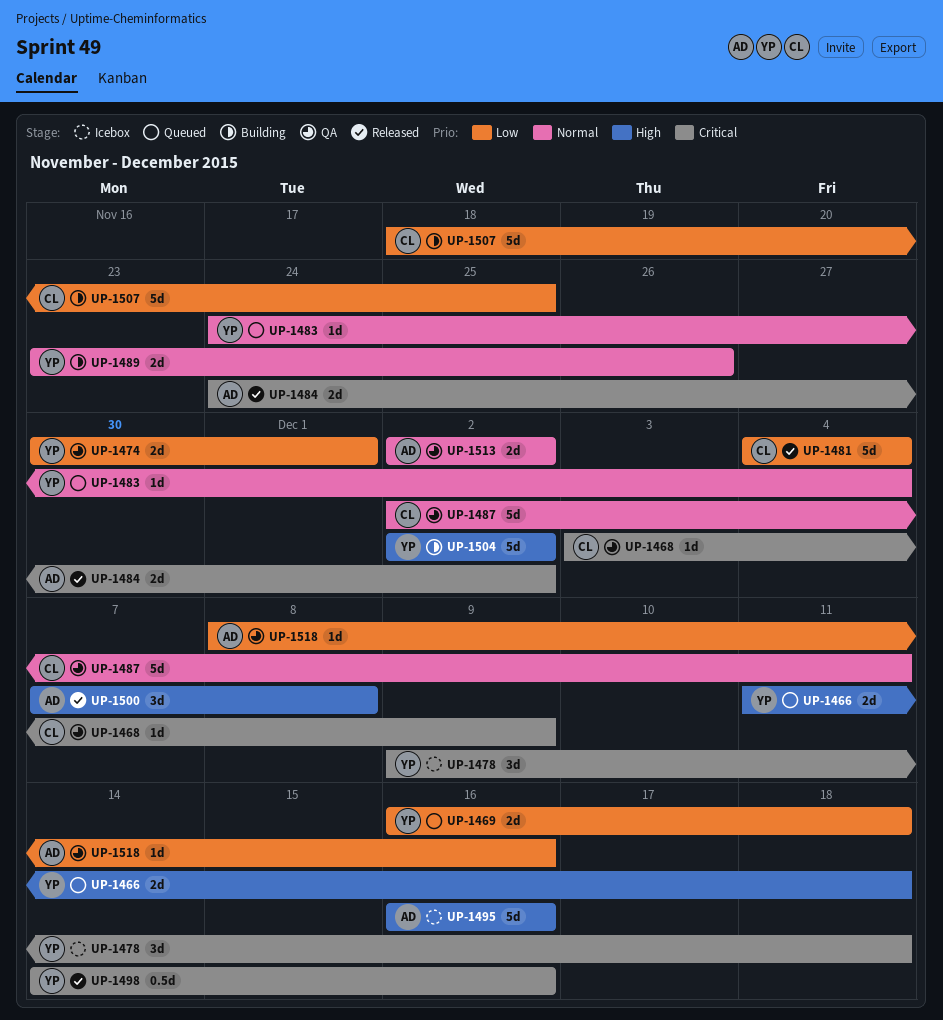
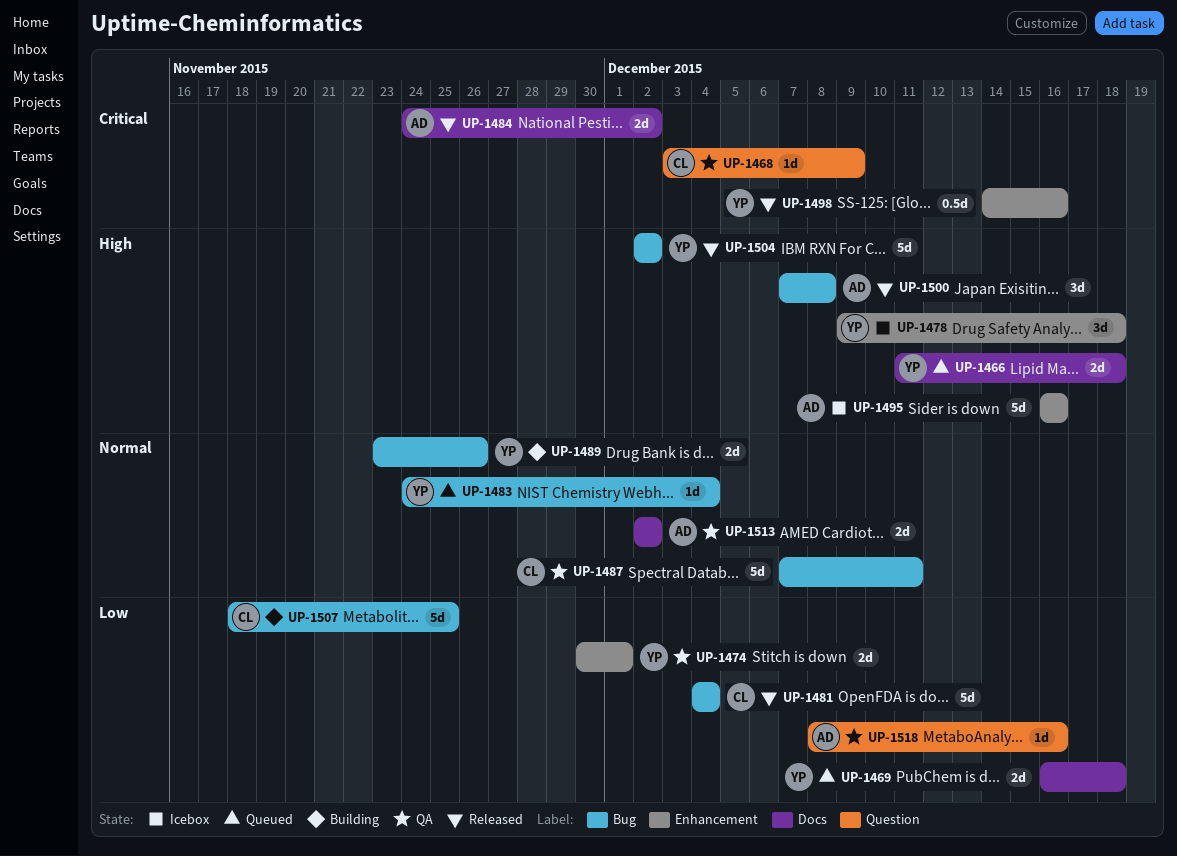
UP-1478, priority: Critical -> High
UP-1487, start: Dec 2 -> Dec 7
UP-1504, status: Building -> Released

